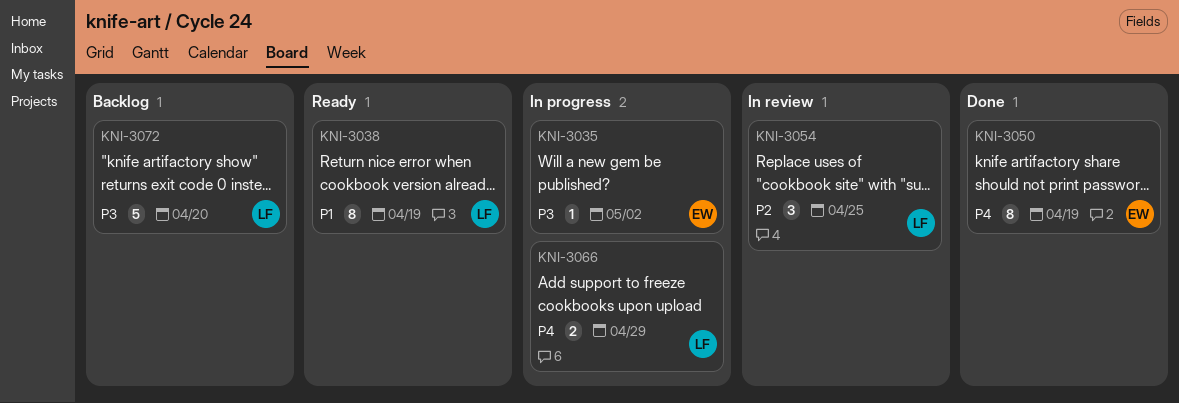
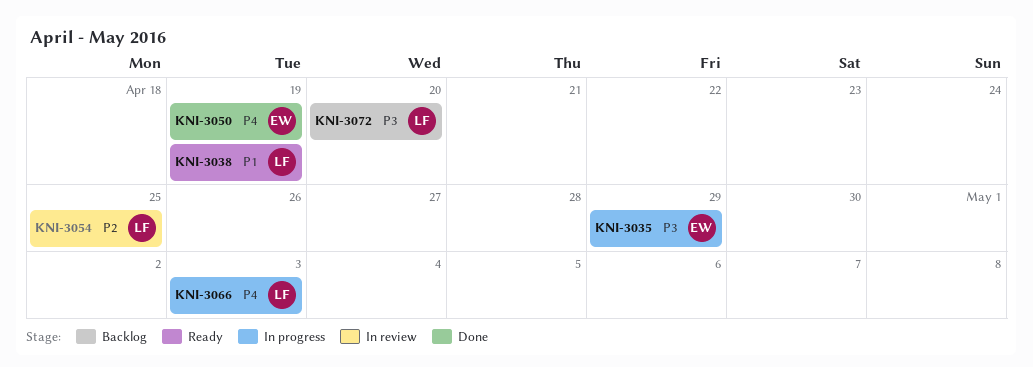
KNI-3035, due: May 2 -> Apr 29
KNI-3066, due: Apr 29 -> May 3

